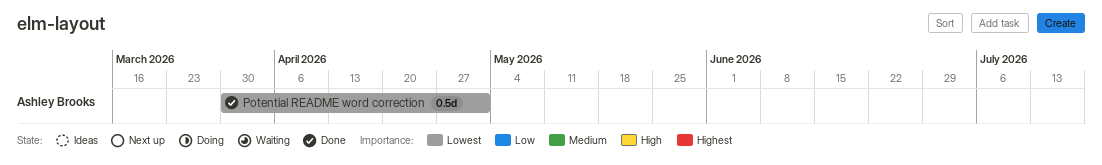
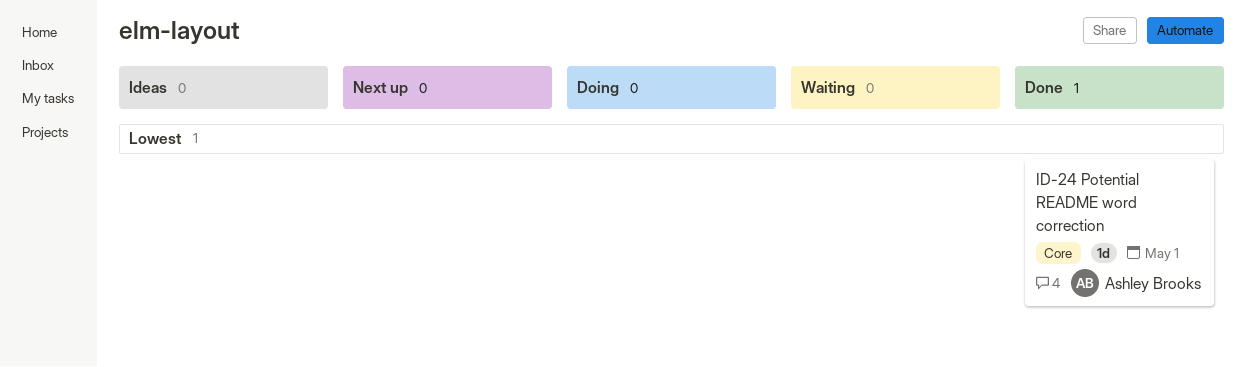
Potential README word correction, estimate: 0.5d -> 1d

